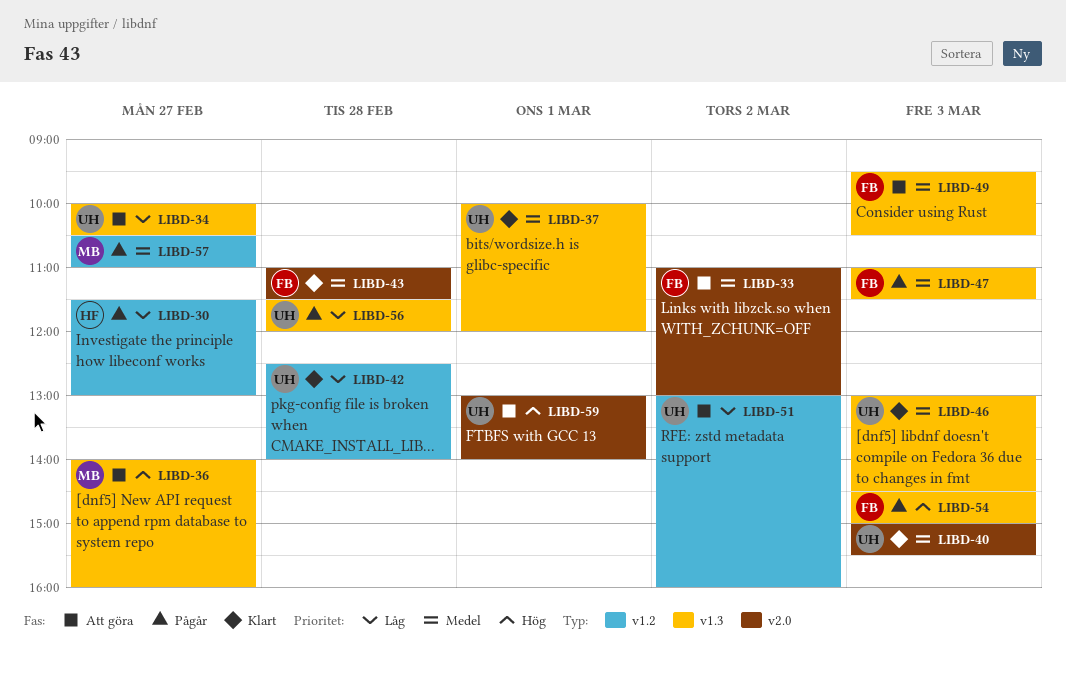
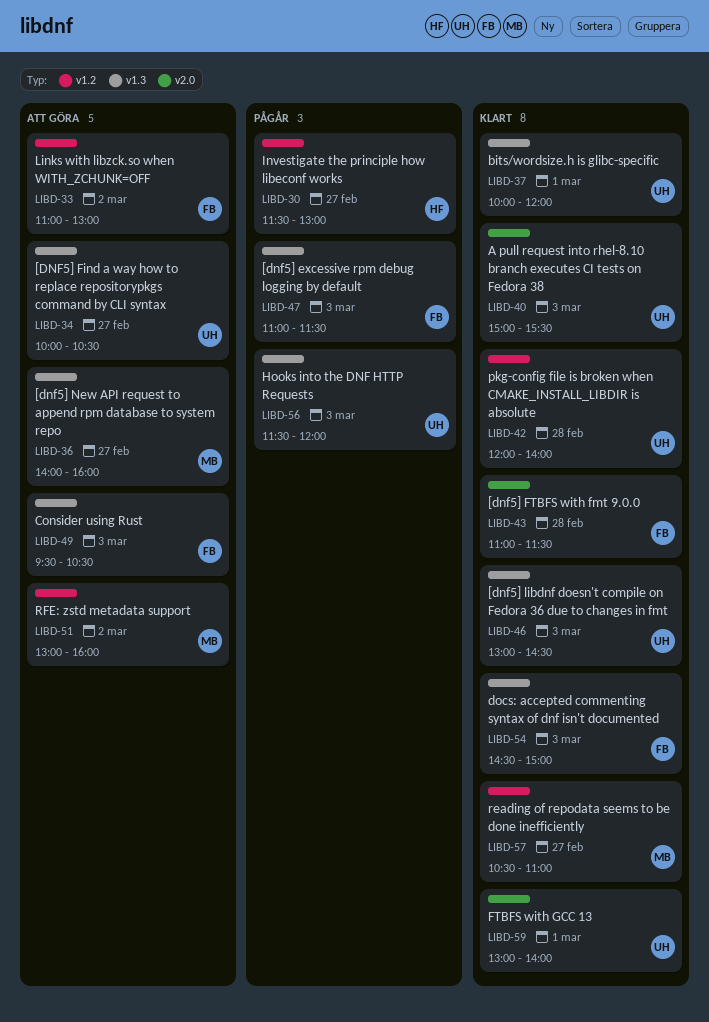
LIBD-33, label: v2.0 -> v1.2
LIBD-42, begins: 12:30 -> 12:00
LIBD-51, owner: UH -> MB
LIBD-54, status: Pågår -> Klart
LIBD-56, day: Feb 28 -> Mar 3
LIBD-57, status: Pågår -> Klart
LIBD-59, status: Att göra -> Klart

